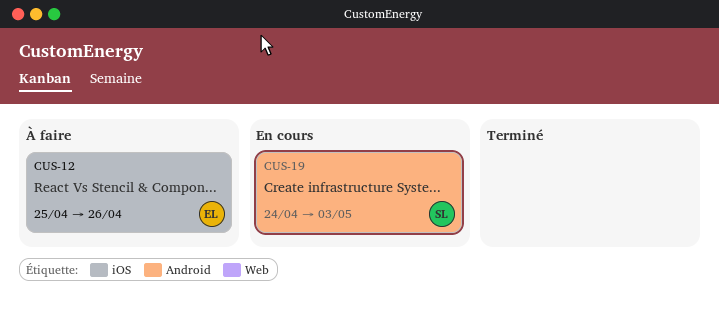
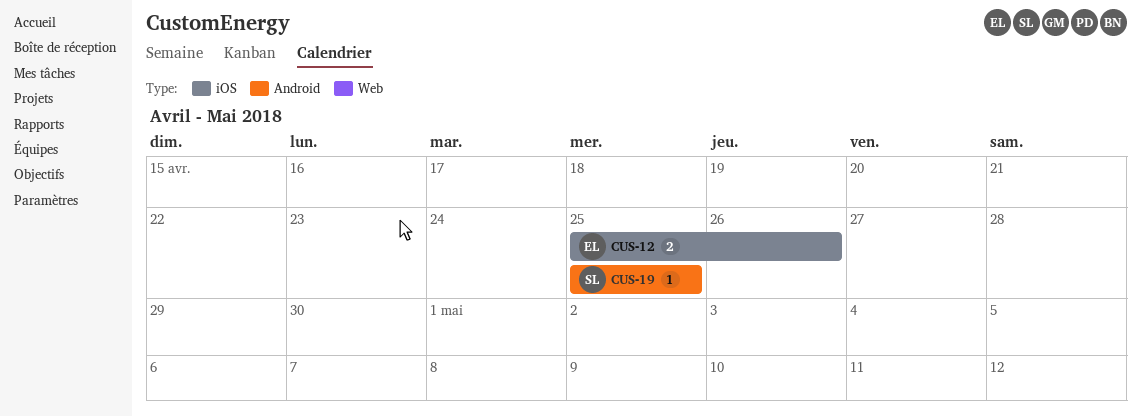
CUS-19, start: Apr 24 -> Apr 25
CUS-19, due: May 3 -> Apr 25

